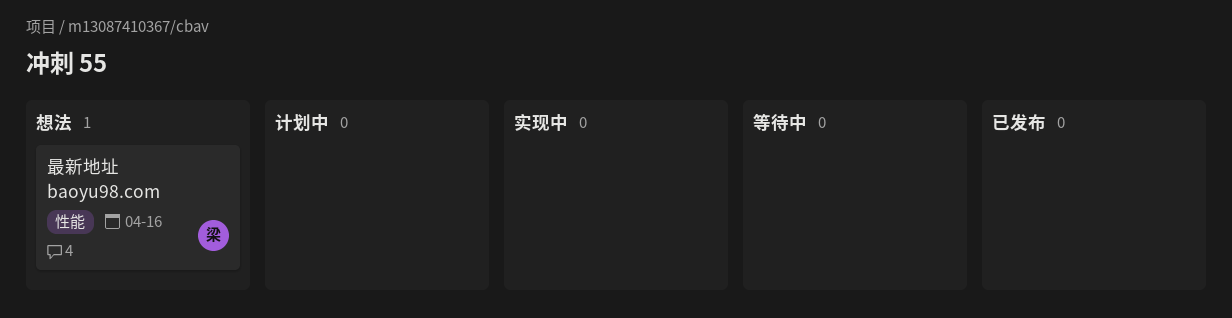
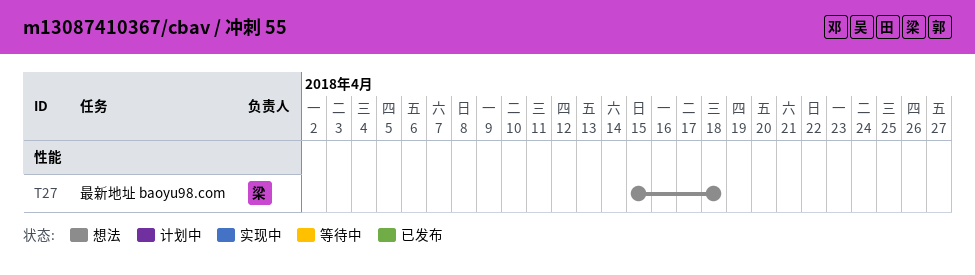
最新地址 baoyu98.com, due: Apr 16 -> Apr 18

